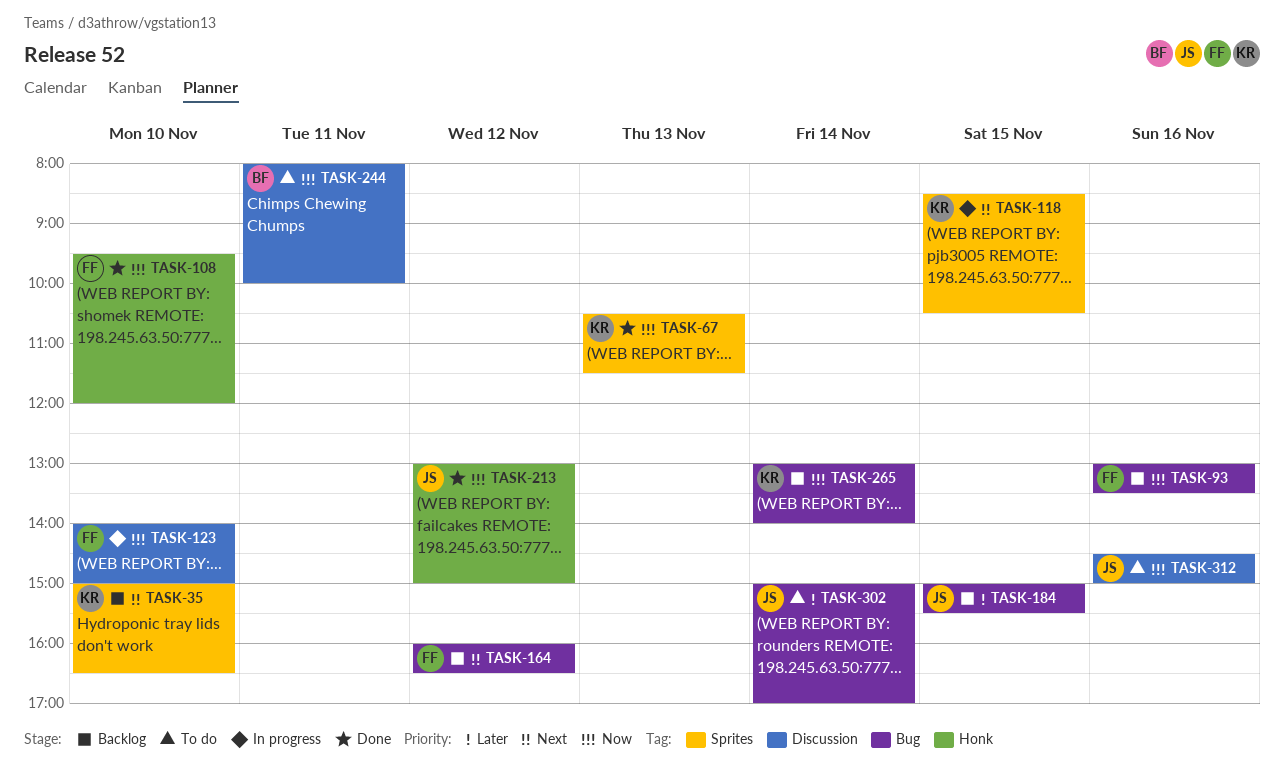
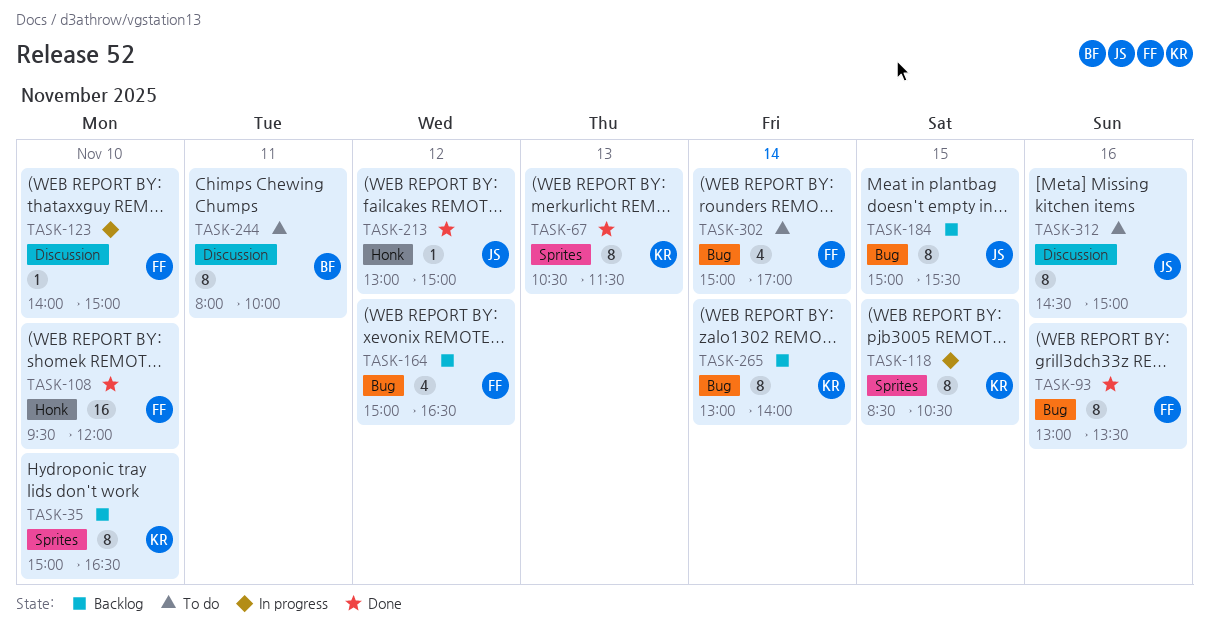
TASK-93, status: Backlog -> Done
TASK-164, begins: 16:00 -> 15:00
TASK-302, owner: JS -> FF

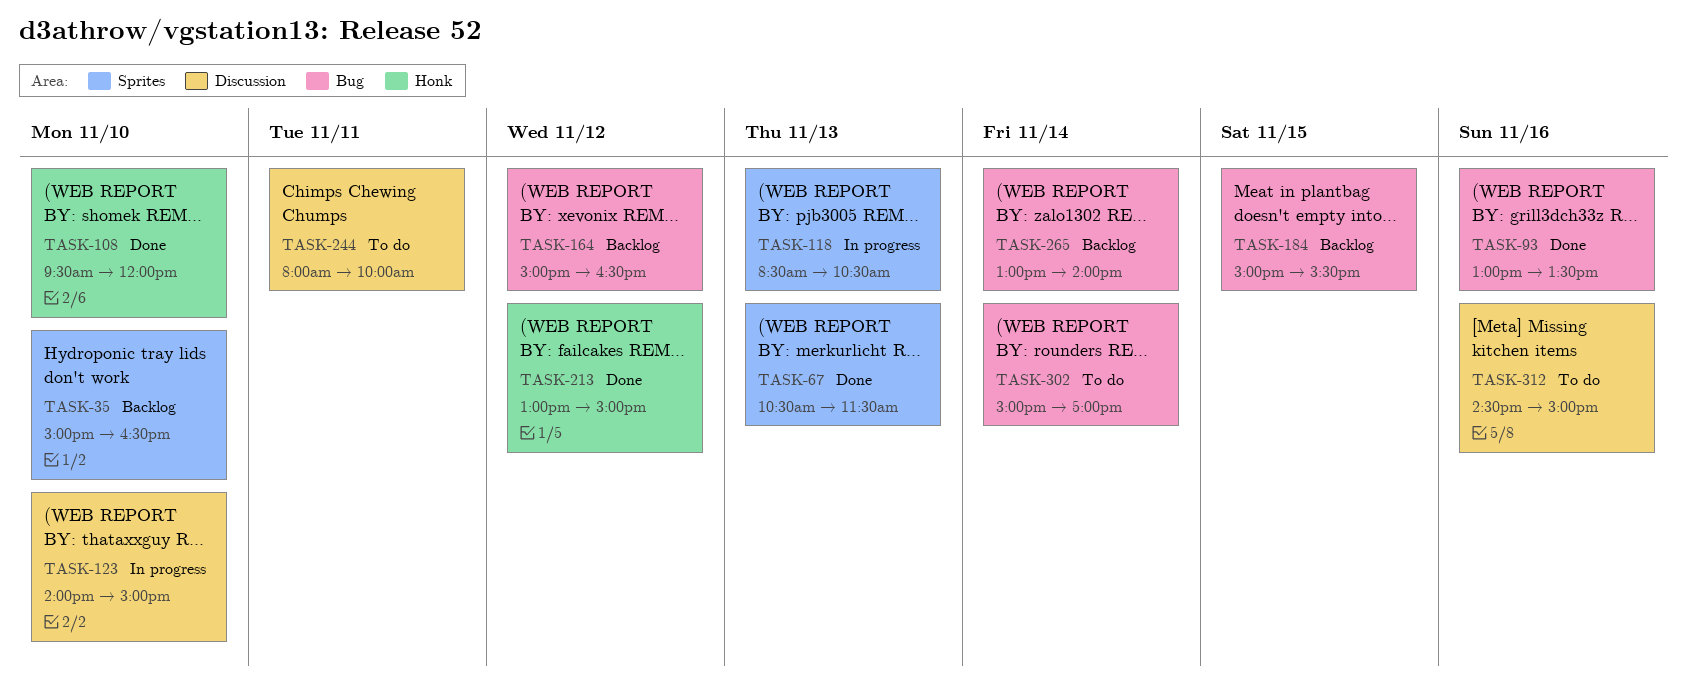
TASK-118, day: Nov 15 -> Nov 13

